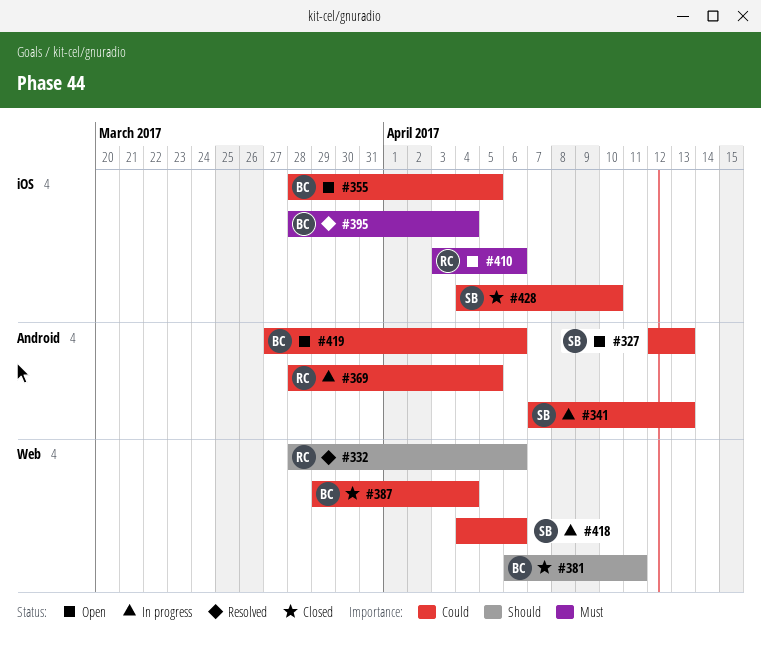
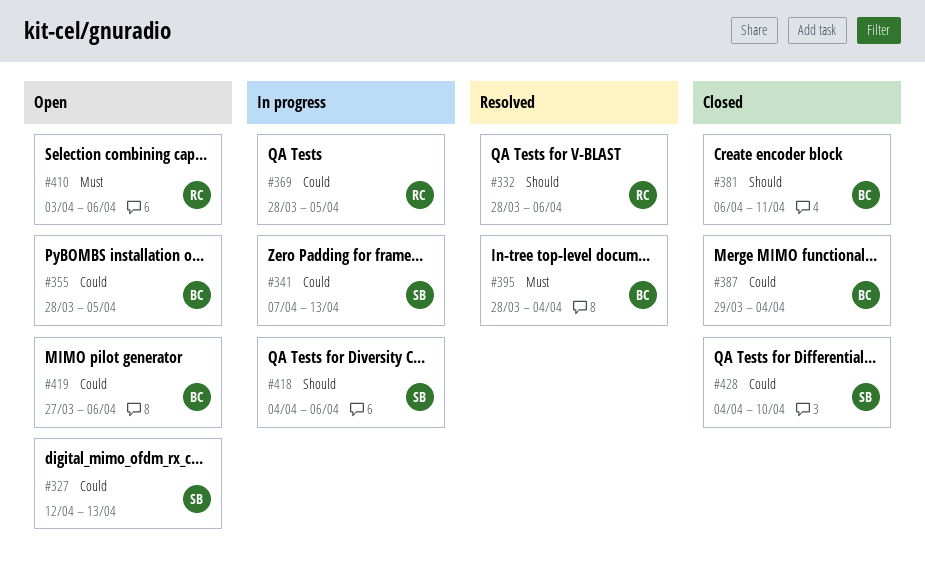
#418, priority: Could -> Should

